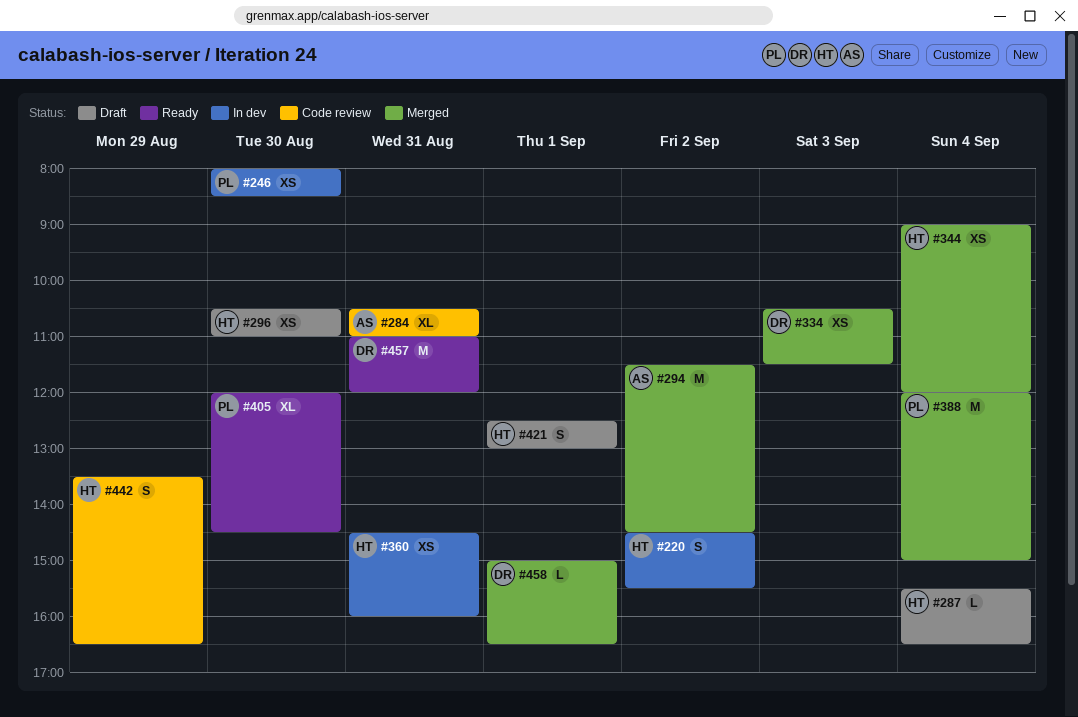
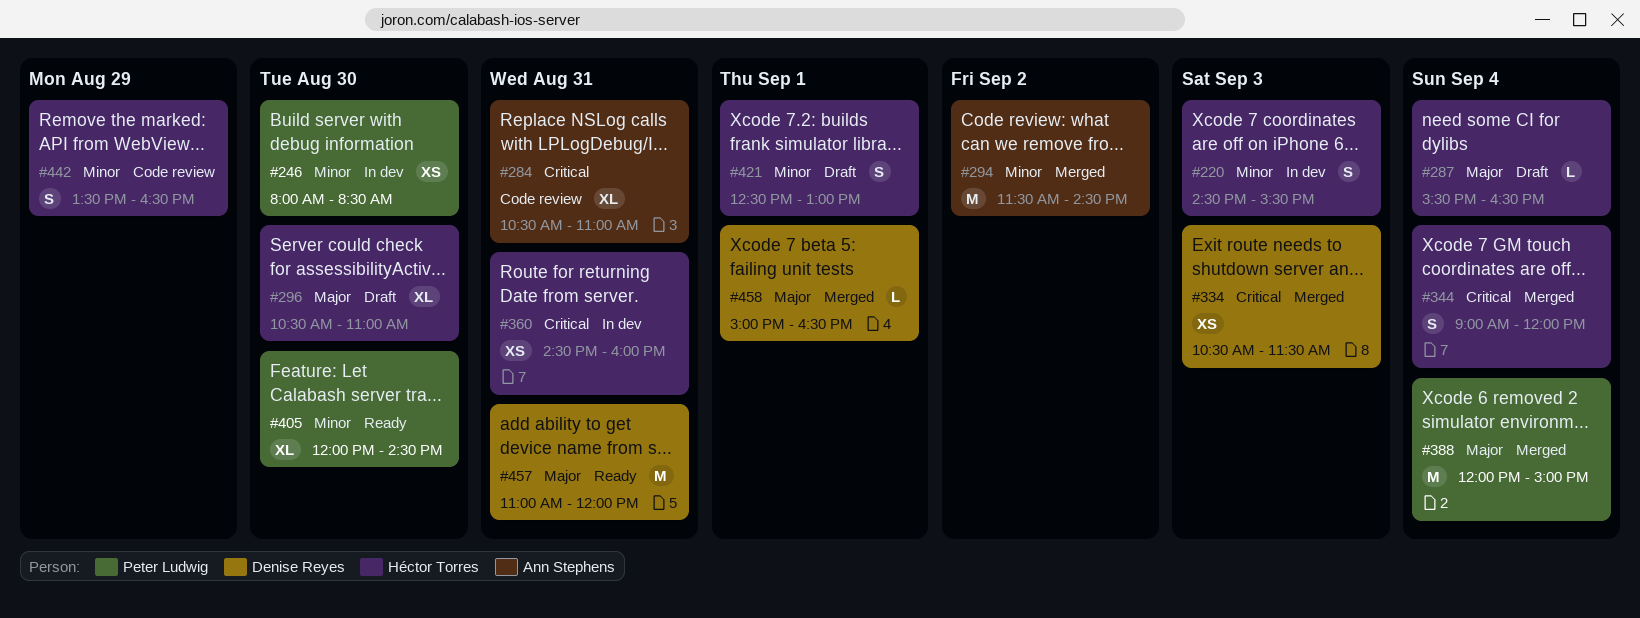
#220, day: Sep 2 -> Sep 3
#296, estimate: XS -> XL
#344, estimate: XS -> S

